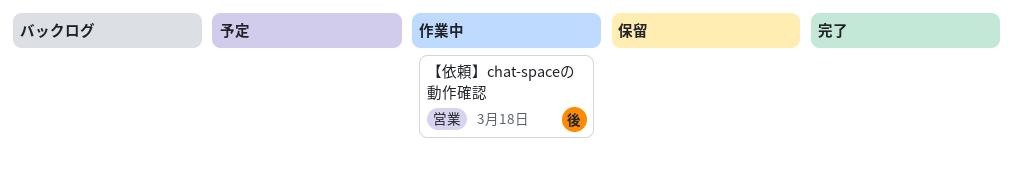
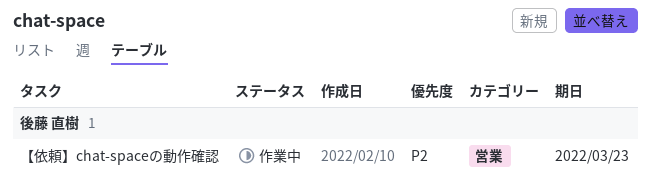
【依頼】chat-spaceの動作確認, due: Mar 18 -> Mar 23

